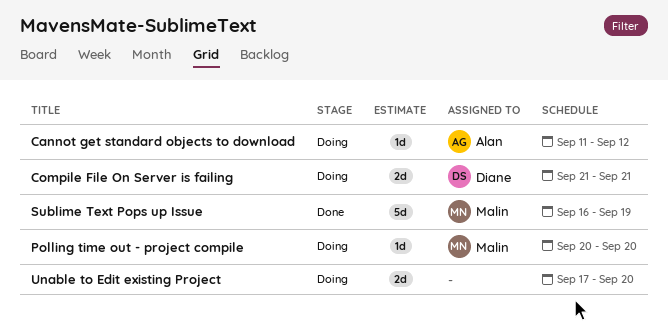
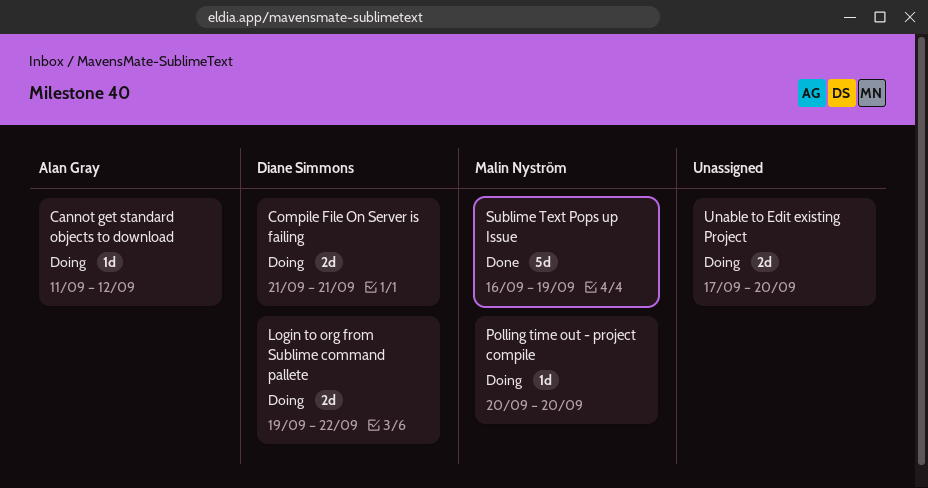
Login to org from Sublime command pallete: none -> present

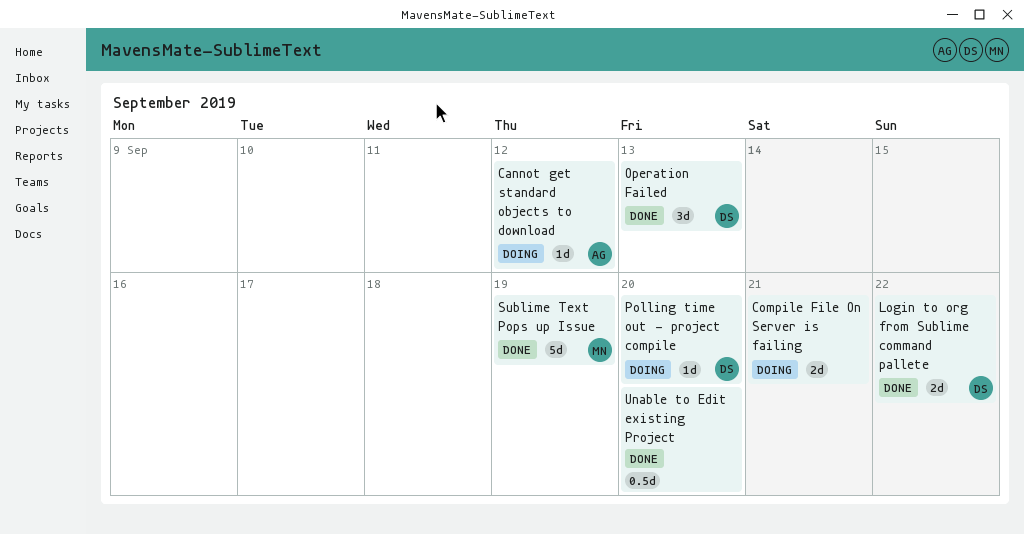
Compile File On Server is failing, owner: Diane Simmons -> none
Login to org from Sublime command pallete, status: Doing -> Done
Operation Failed: none -> present
Polling time out - project compile, owner: Malin Nyström -> Diane Simmons
Unable to Edit existing Project, status: Doing -> Done
Unable to Edit existing Project, estimate: 2d -> 0.5d

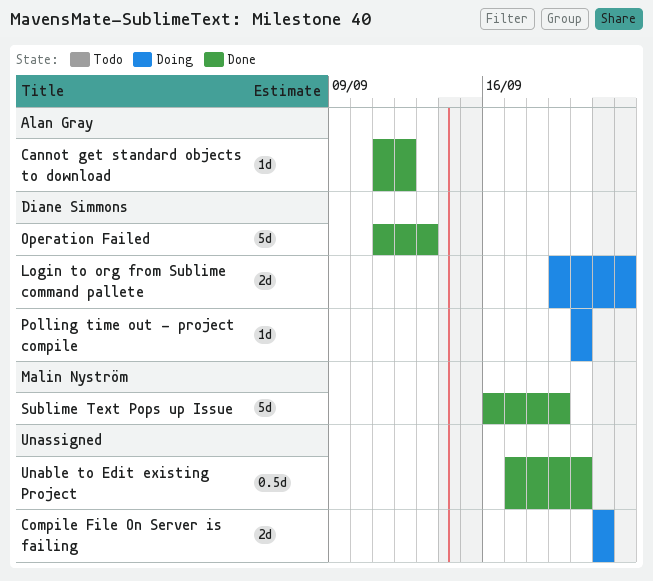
Cannot get standard objects to download, status: Doing -> Done
Login to org from Sublime command pallete, status: Done -> Doing
Operation Failed, estimate: 3d -> 5d

